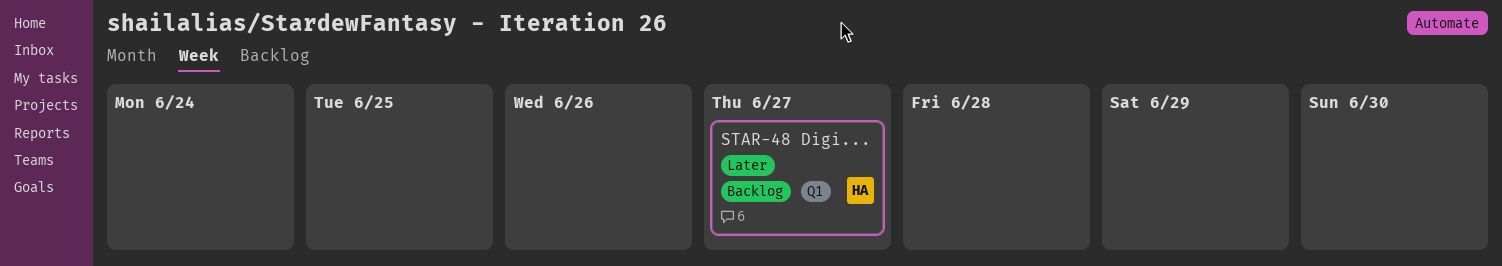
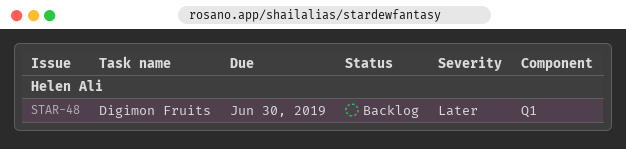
STAR-48, due: Jun 27 -> Jun 30

